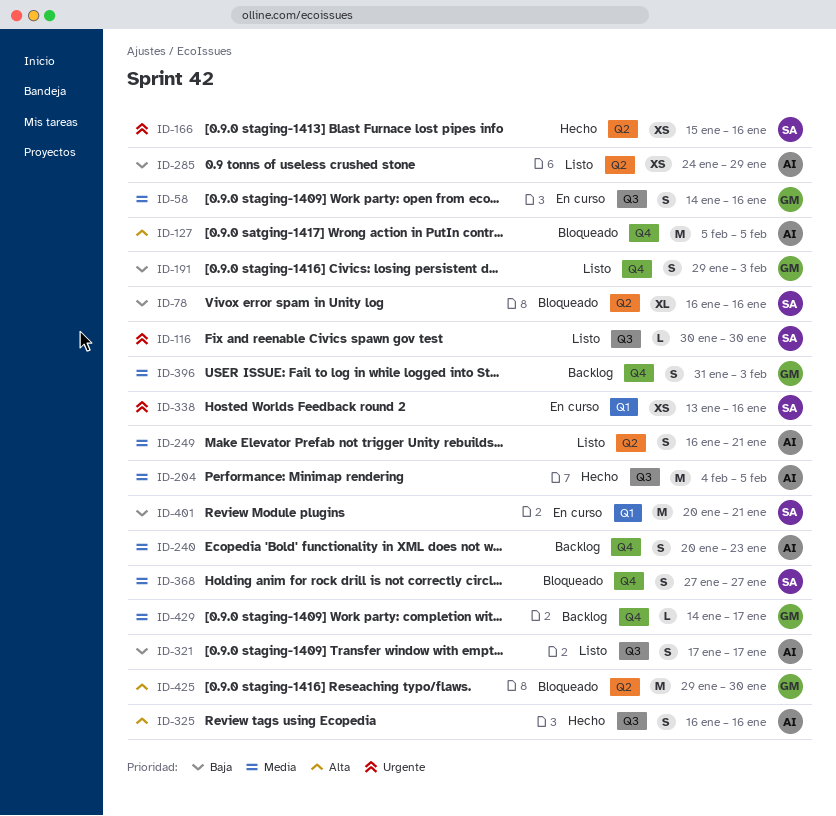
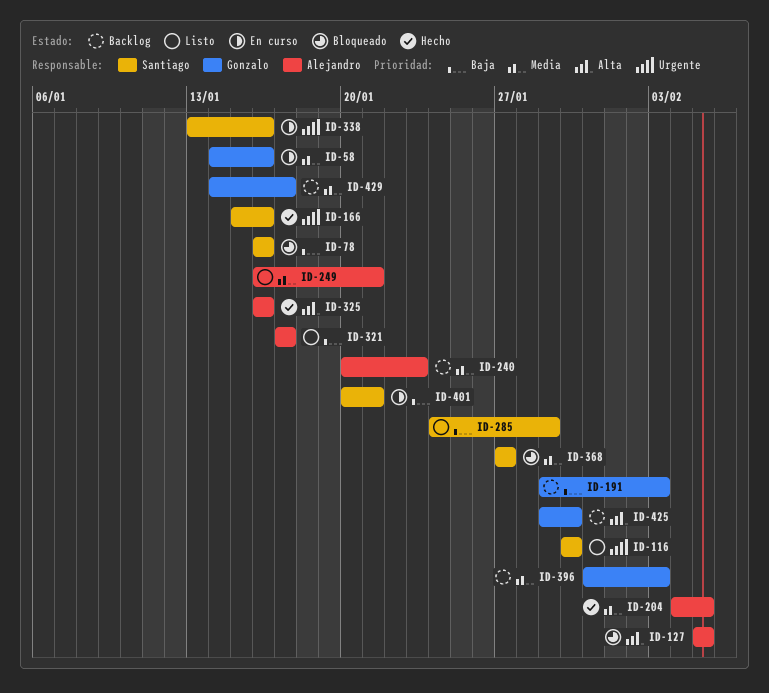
ID-191, status: Listo -> Backlog
ID-285, owner: Alejandro -> Santiago
ID-425, status: Bloqueado -> Backlog

